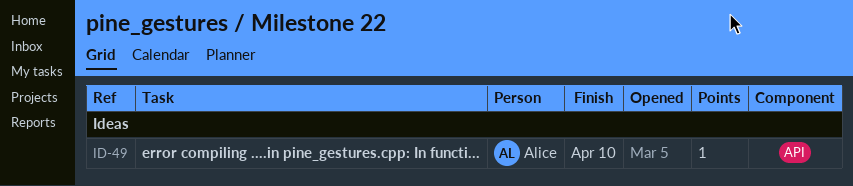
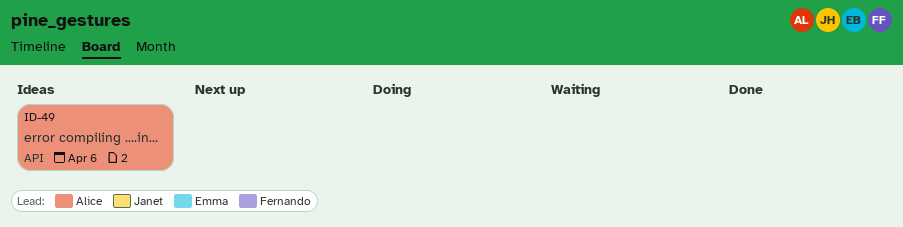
ID-49, due: Apr 10 -> Apr 6

